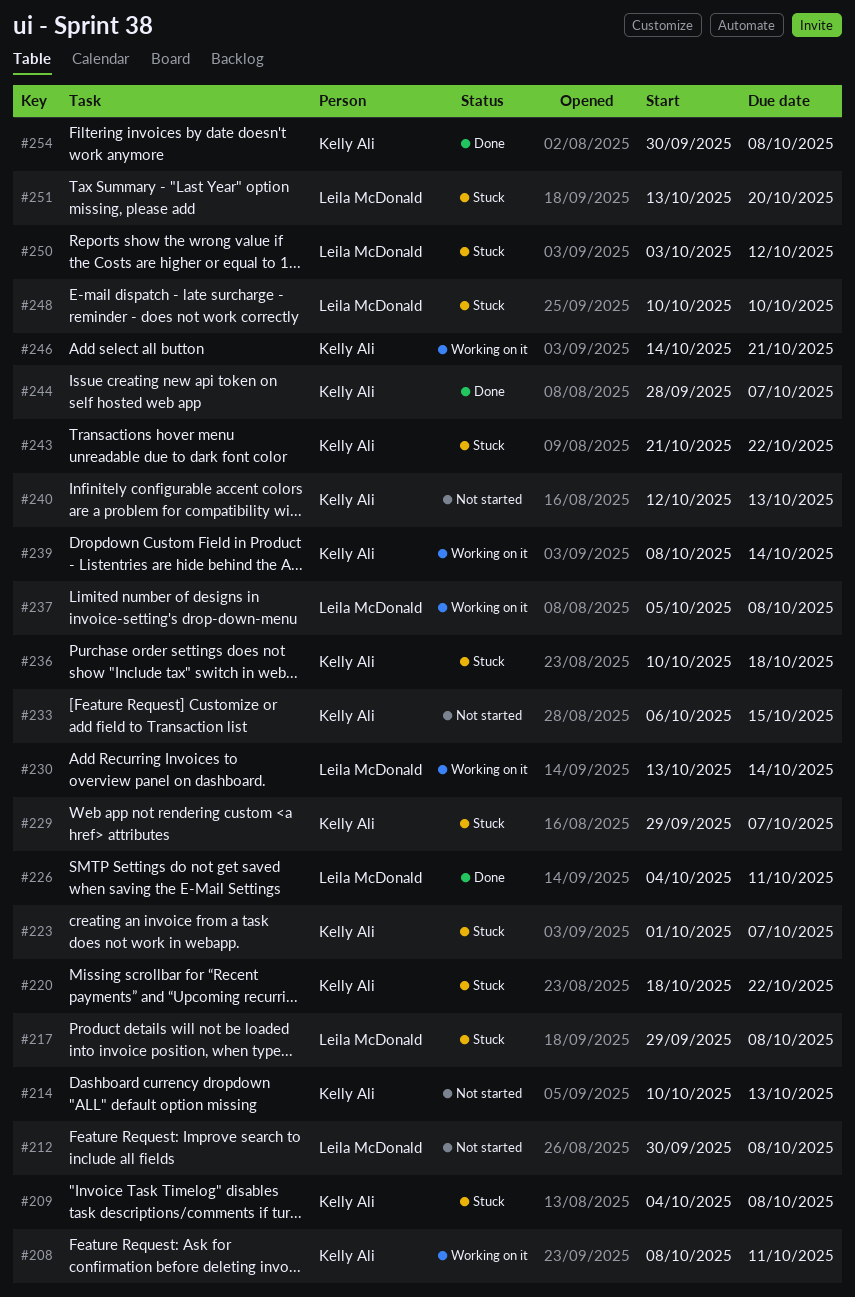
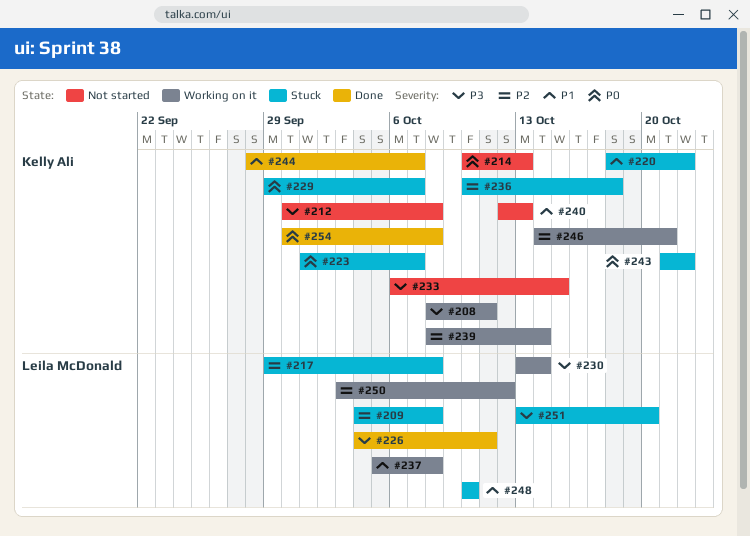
#209, owner: Kelly Ali -> Leila McDonald
#212, owner: Leila McDonald -> Kelly Ali
#250, status: Stuck -> Working on it

